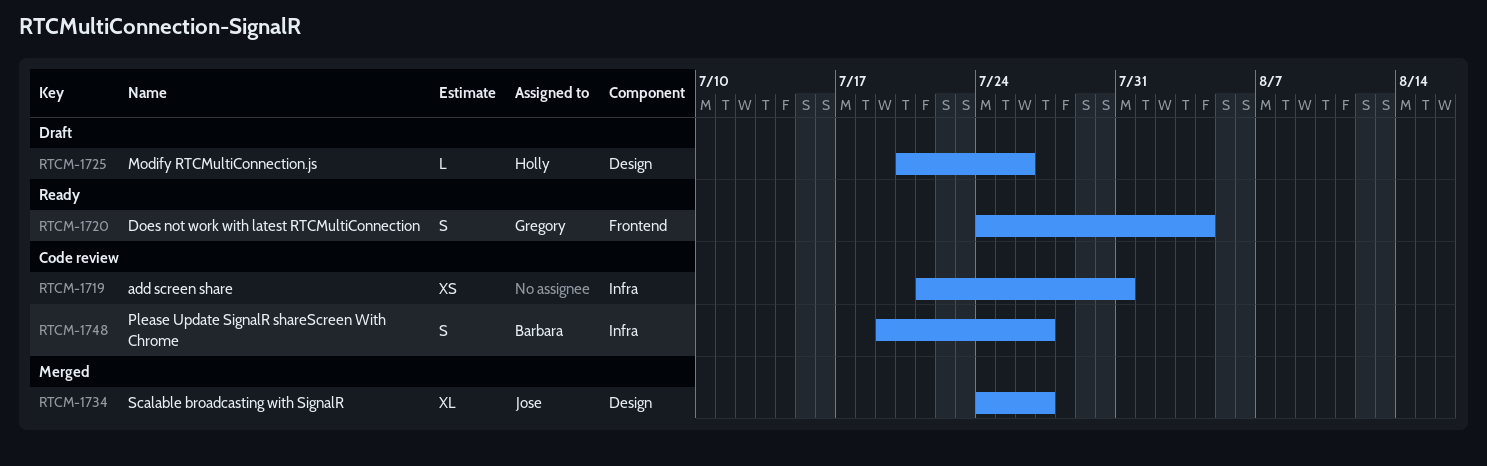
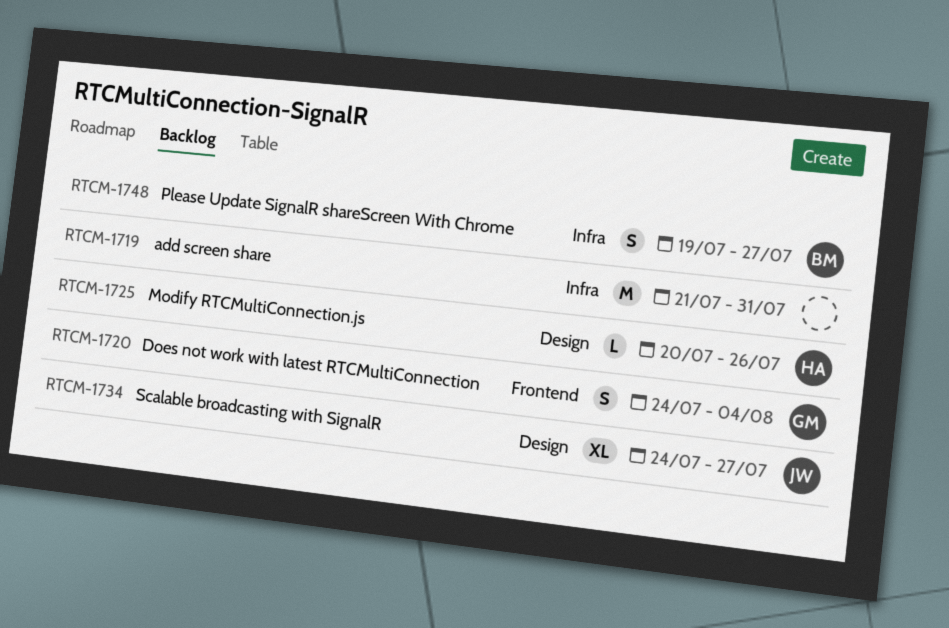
RTCM-1719, estimate: XS -> M

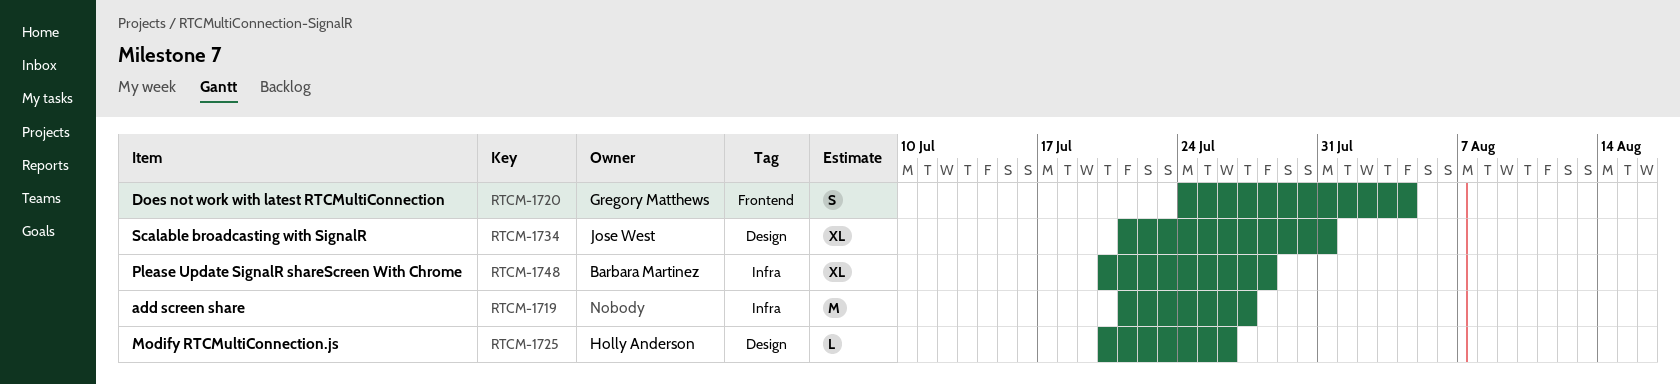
RTCM-1719, due: Jul 31 -> Jul 27
RTCM-1734, start: Jul 24 -> Jul 21
RTCM-1734, due: Jul 27 -> Jul 31
RTCM-1748, estimate: S -> XL
RTCM-1748, start: Jul 19 -> Jul 20
RTCM-1748, due: Jul 27 -> Jul 28

